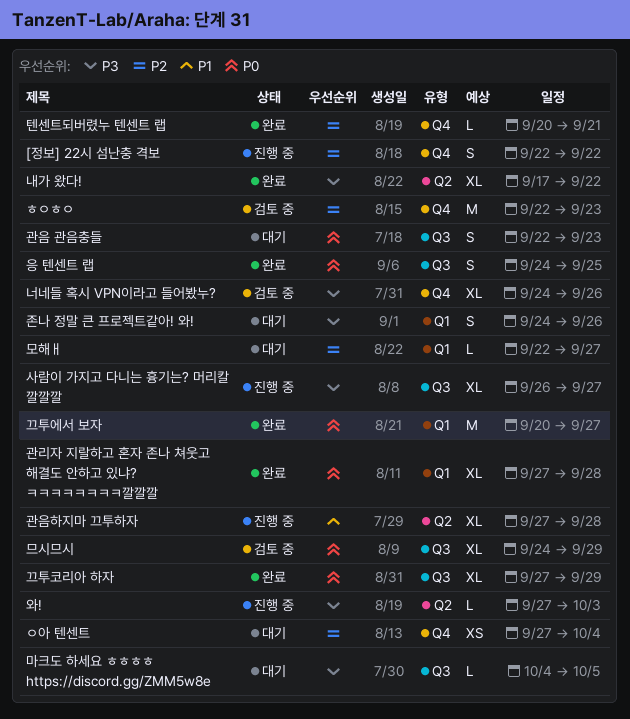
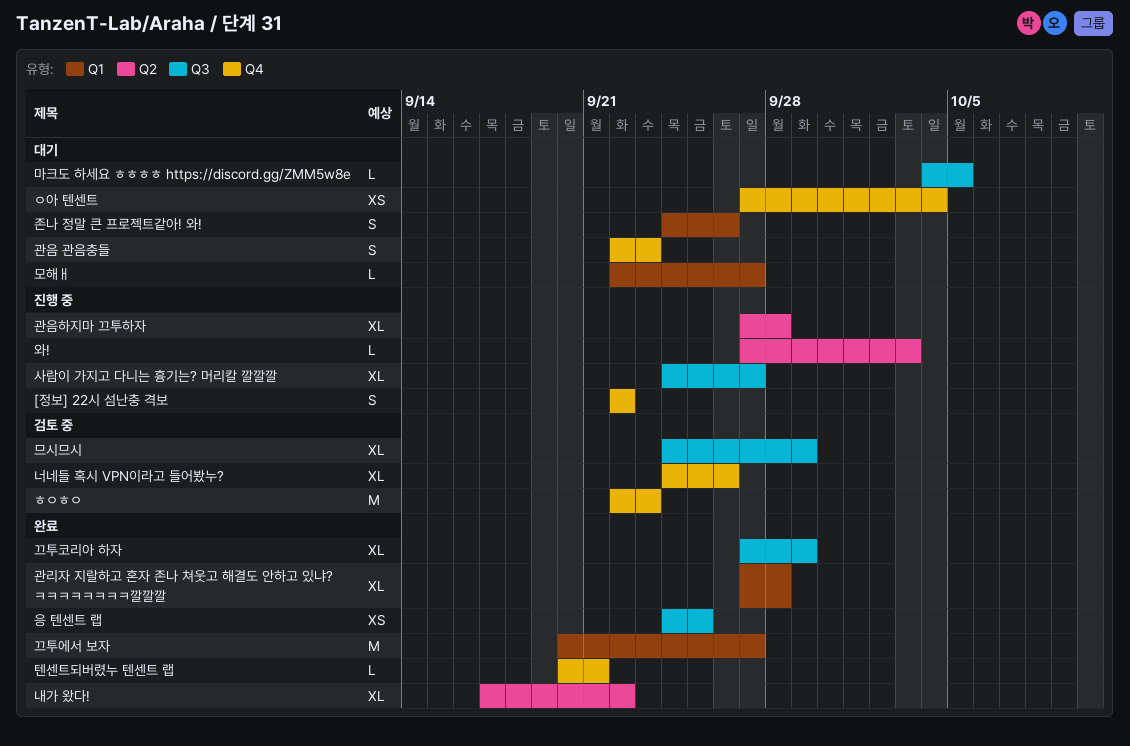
관음 관음충들, label: Q3 -> Q4
사람이 가지고 다니는 흉기는? 머리칼 깔깔깔, start: Sep 26 -> Sep 24
응 텐센트 랩, estimate: S -> XS

